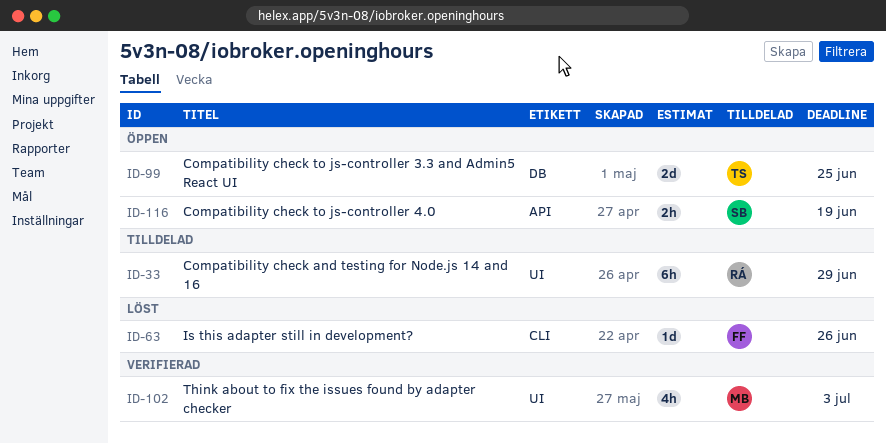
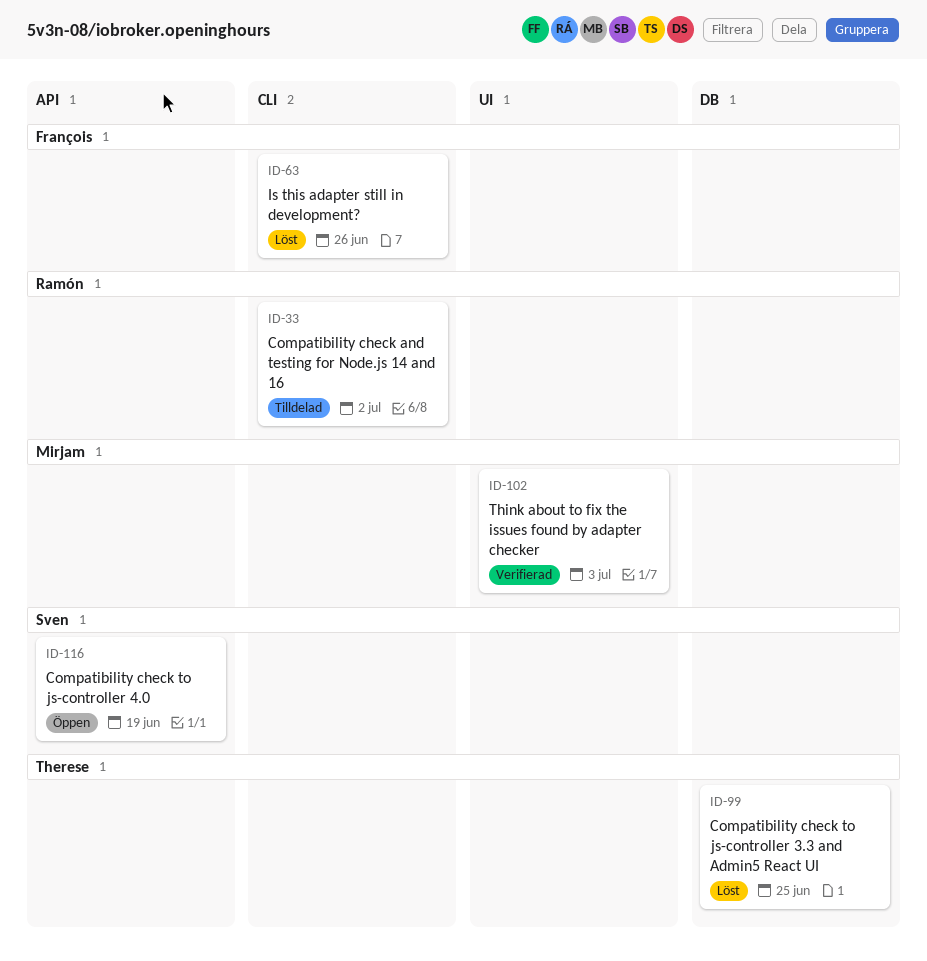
ID-33, label: UI -> CLI
ID-33, due: Jun 29 -> Jul 2
ID-99, status: Öppen -> Löst

